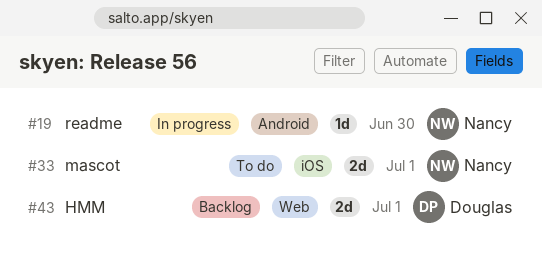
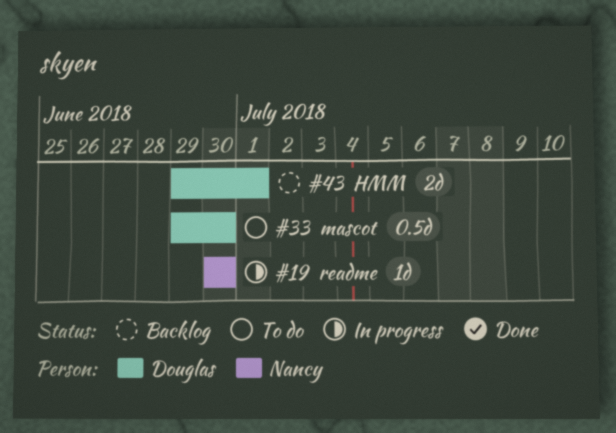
#33, owner: Nancy -> Douglas
#33, estimate: 2d -> 0.5d
#33, due: Jul 1 -> Jun 30

